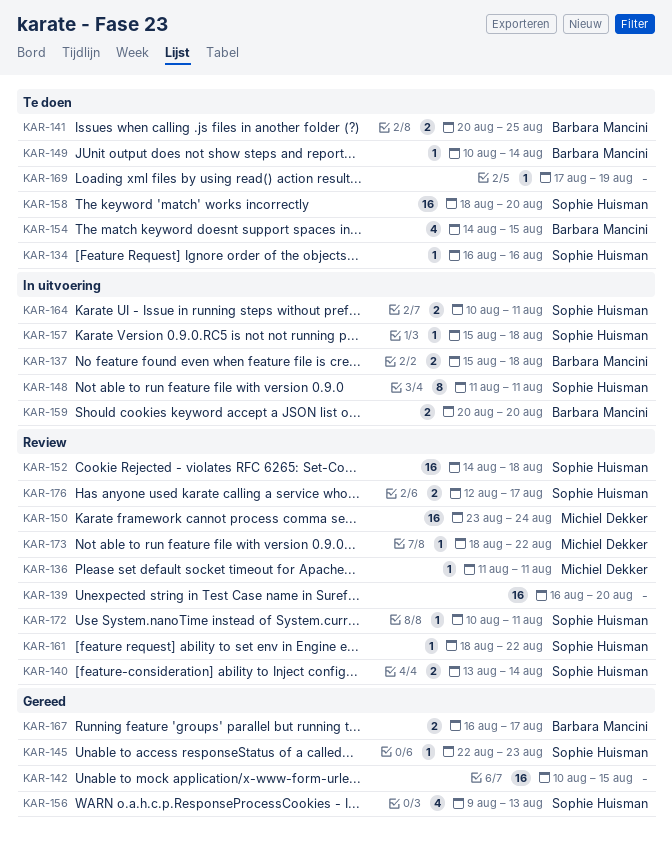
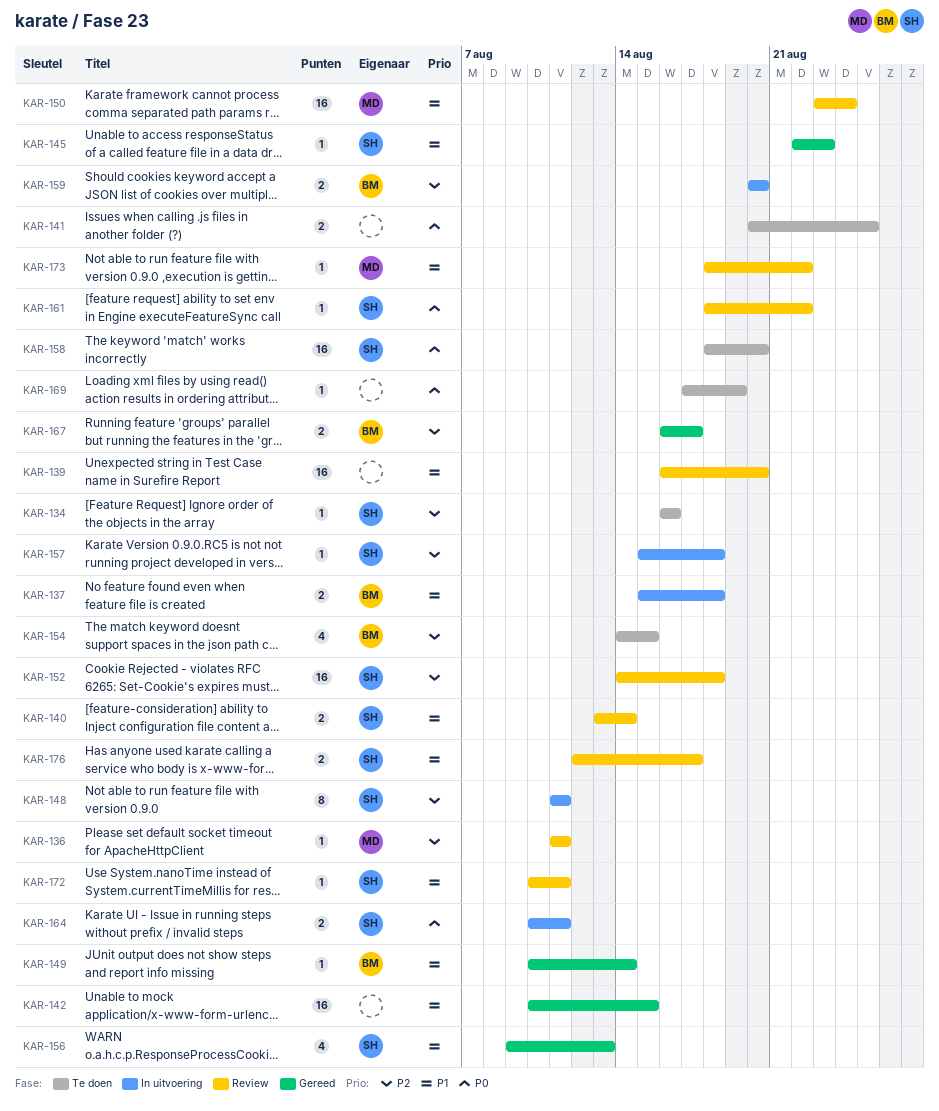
KAR-141, owner: Barbara Mancini -> none
KAR-149, status: Te doen -> Gereed

